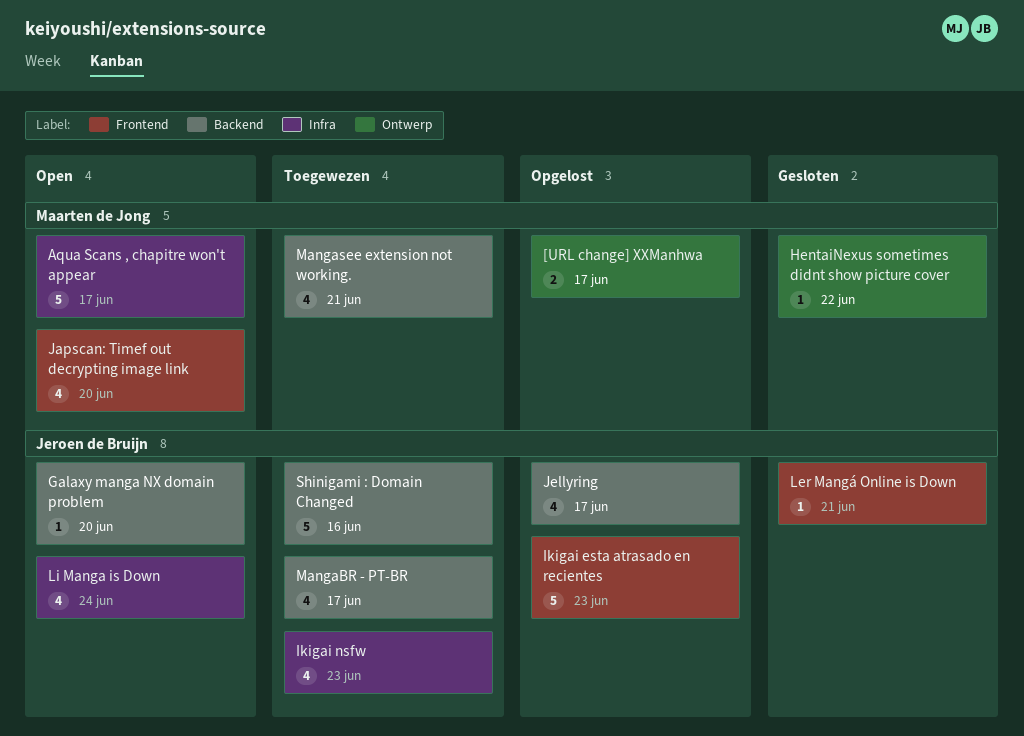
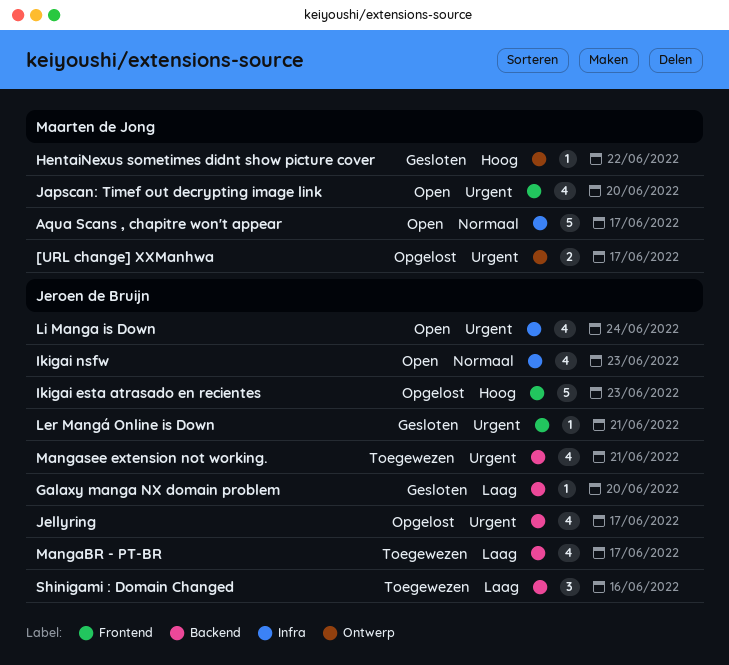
Galaxy manga NX domain problem, status: Open -> Gesloten
Ikigai nsfw, status: Toegewezen -> Open
Mangasee extension not working., owner: Maarten de Jong -> Jeroen de Bruijn
Shinigami : Domain Changed, estimate: 5 -> 3

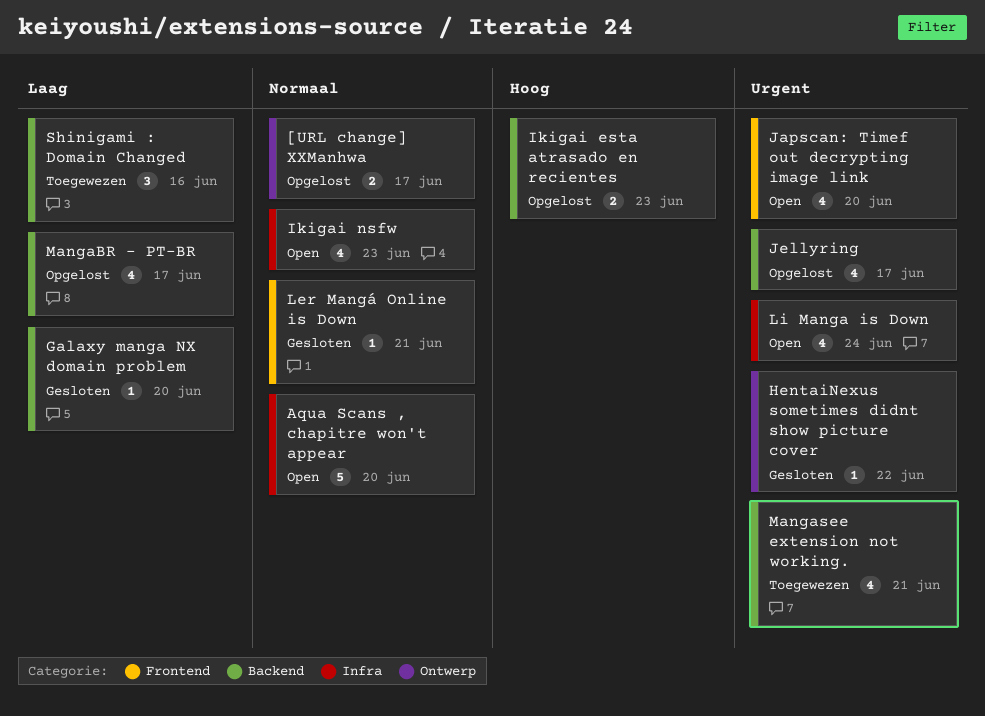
[URL change] XXManhwa, priority: Urgent -> Normaal
Aqua Scans , chapitre won't appear, due: Jun 17 -> Jun 20
HentaiNexus sometimes didnt show picture cover, priority: Hoog -> Urgent
Ikigai esta atrasado en recientes, label: Frontend -> Backend
Ikigai esta atrasado en recientes, estimate: 5 -> 2
Ler Mangá Online is Down, priority: Urgent -> Normaal
MangaBR - PT-BR, status: Toegewezen -> Opgelost

